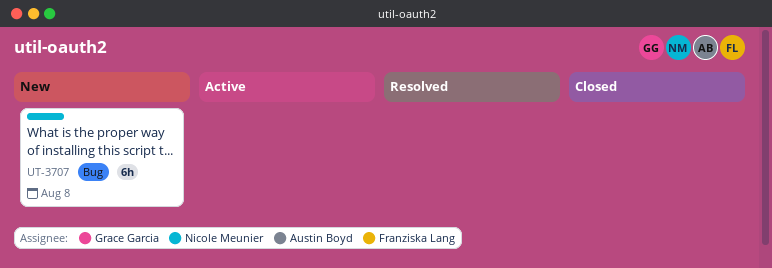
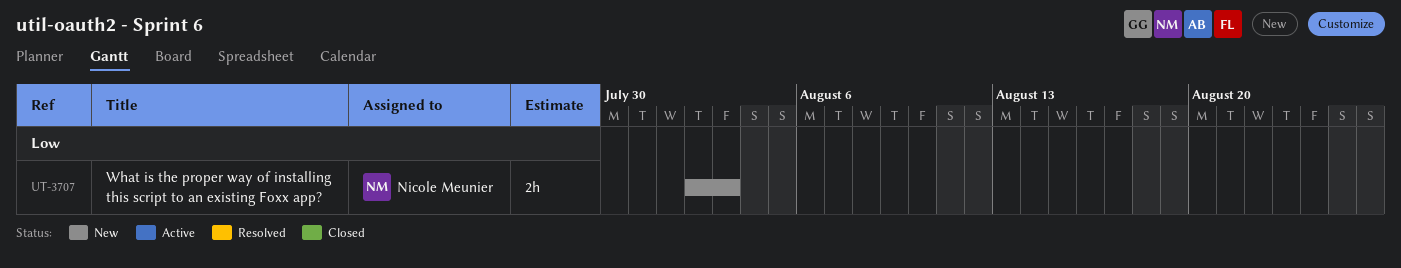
UT-3707, estimate: 6h -> 2h
UT-3707, due: Aug 8 -> Aug 3

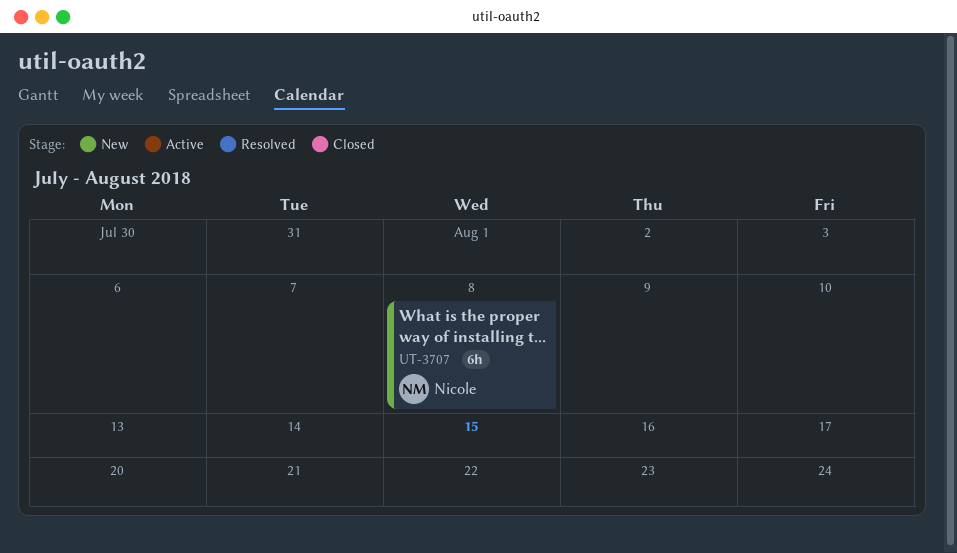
UT-3707, estimate: 2h -> 6h
UT-3707, due: Aug 3 -> Aug 8

